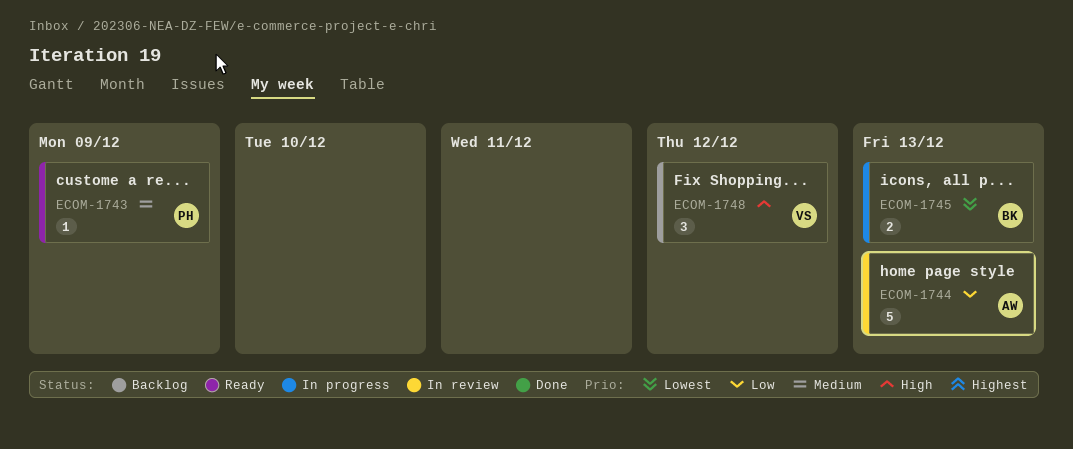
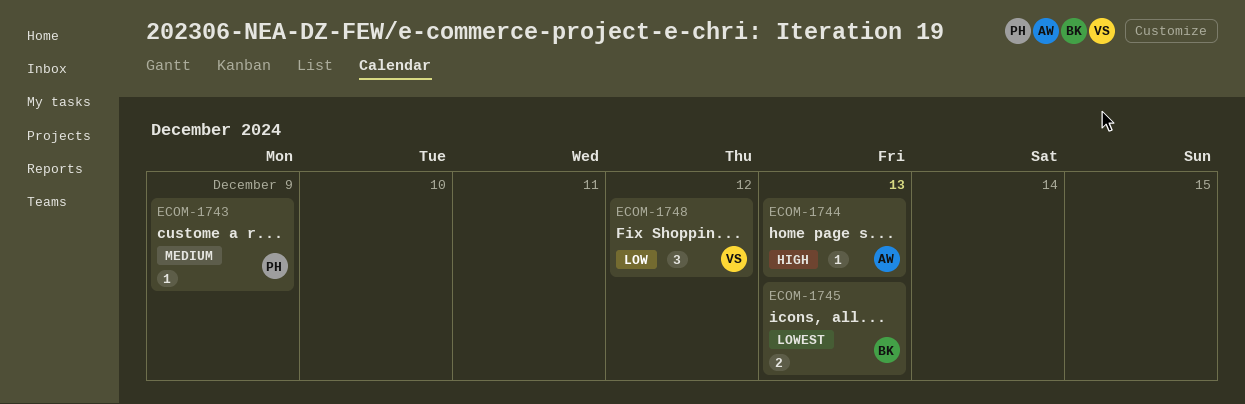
ECOM-1744, priority: Low -> High
ECOM-1744, estimate: 5 -> 1
ECOM-1748, priority: High -> Low

